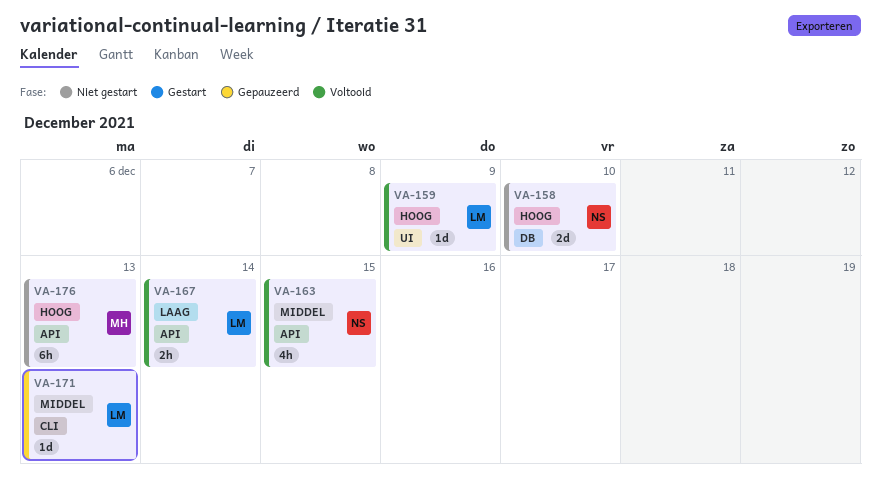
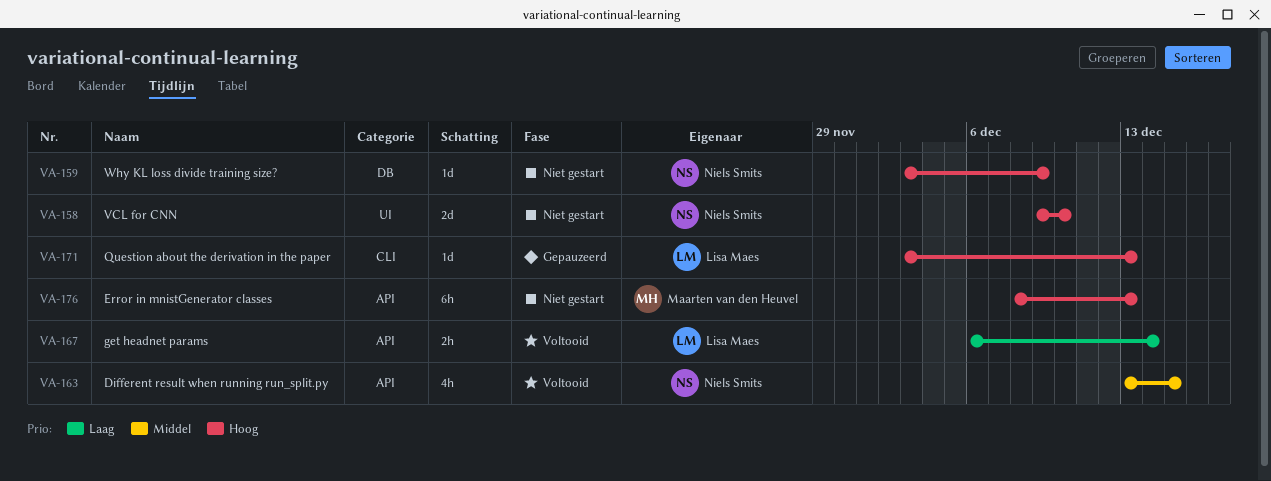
VA-158, label: DB -> UI
VA-159, status: Voltooid -> Niet gestart
VA-159, owner: Lisa Maes -> Niels Smits
VA-159, label: UI -> DB
VA-171, priority: Middel -> Hoog

